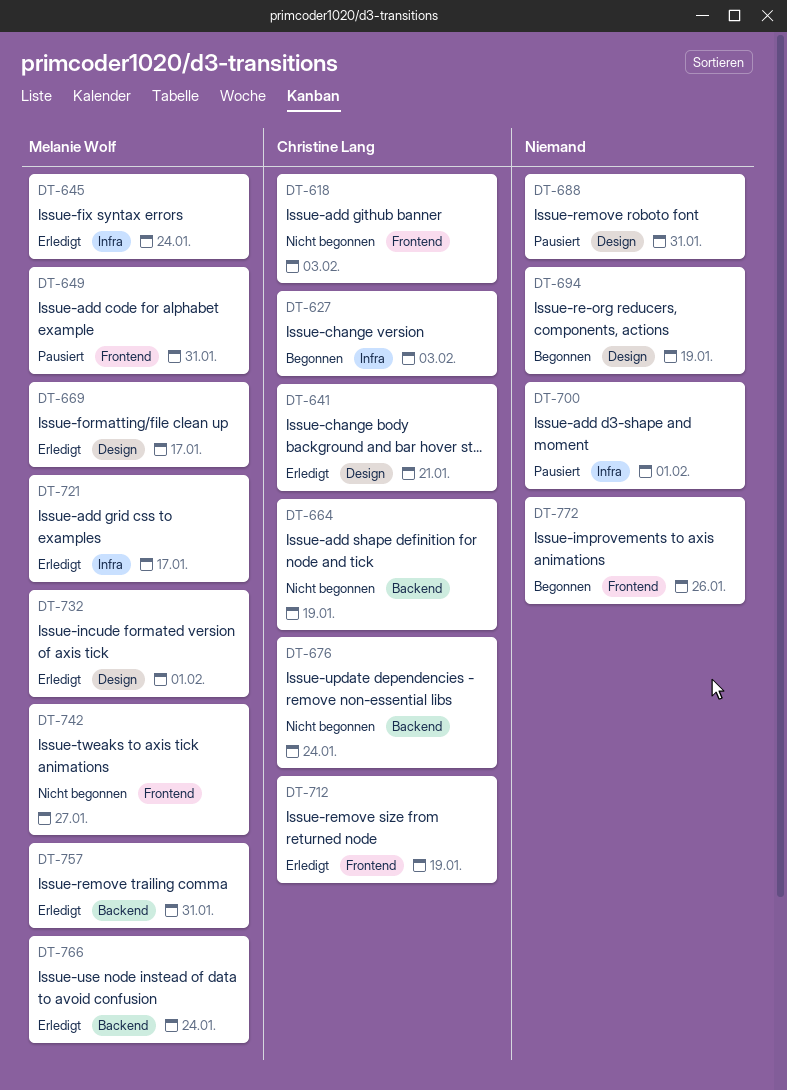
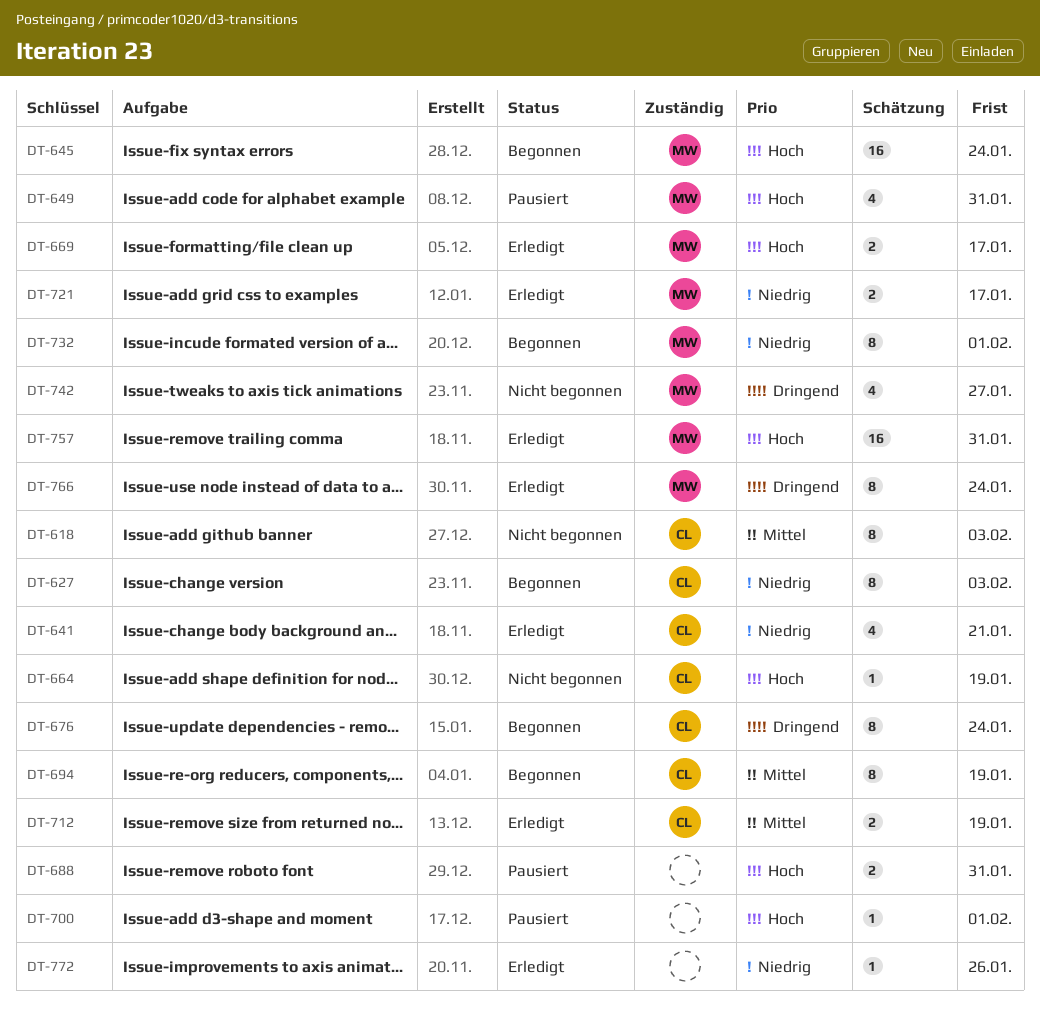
DT-645, status: Erledigt -> Begonnen
DT-676, status: Nicht begonnen -> Begonnen
DT-694, owner: none -> Christine Lang
DT-732, status: Erledigt -> Begonnen
DT-772, status: Begonnen -> Erledigt

